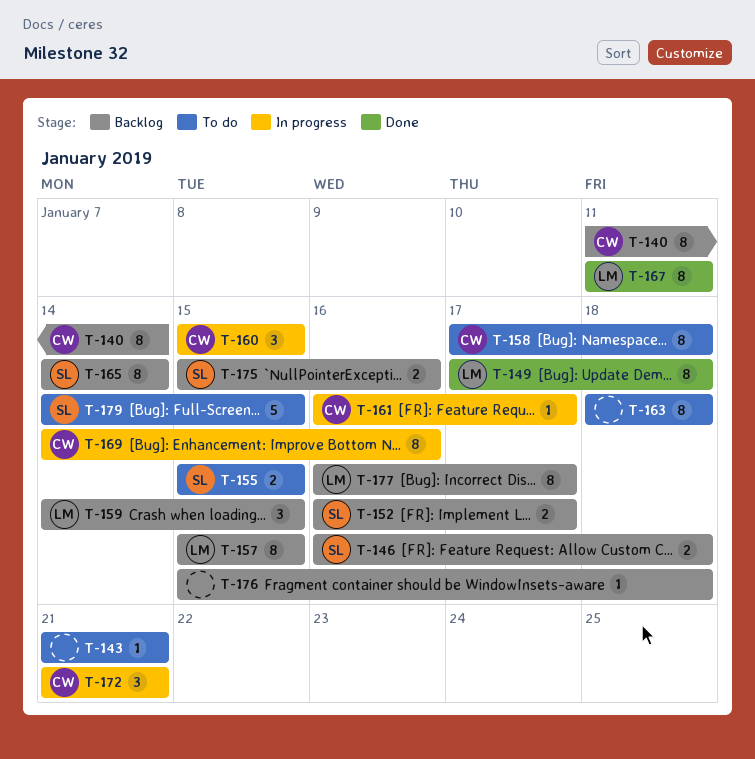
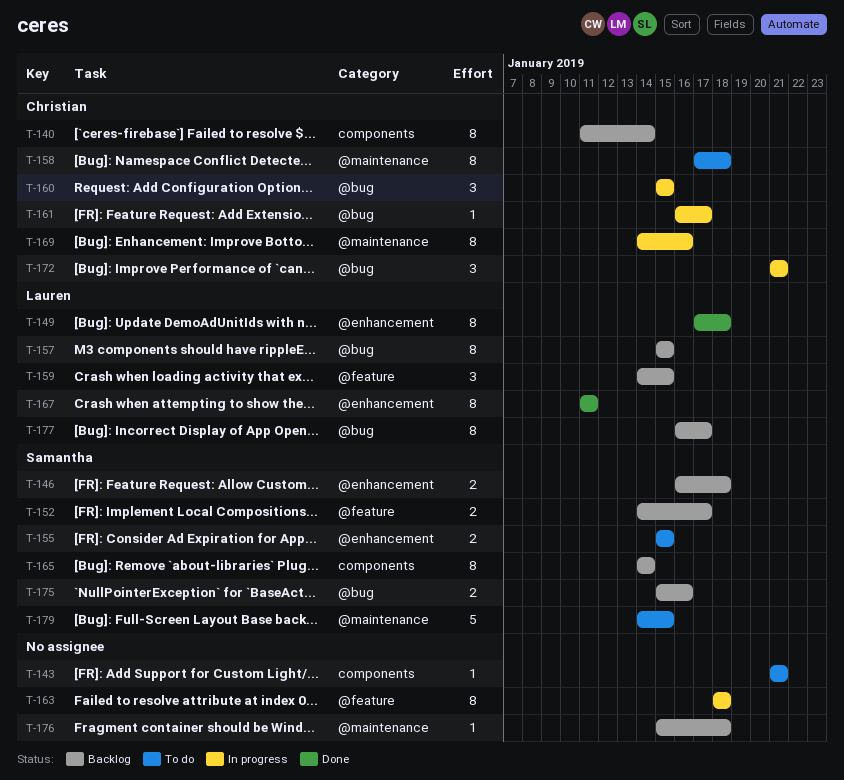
T-152, start: Jan 16 -> Jan 14
T-163, status: To do -> In progress

